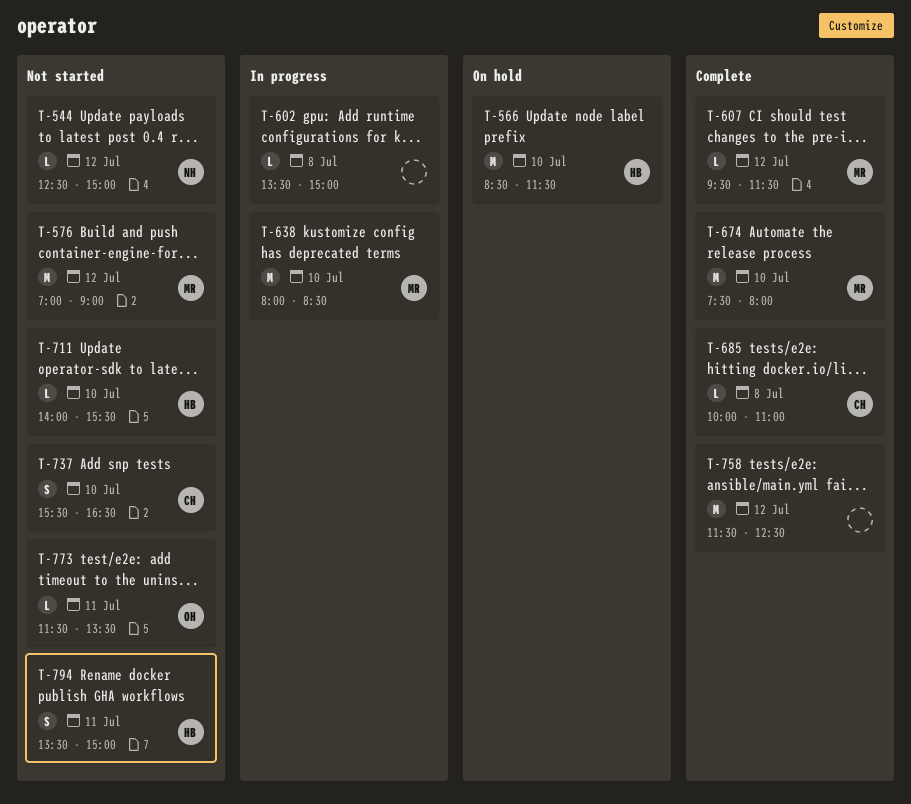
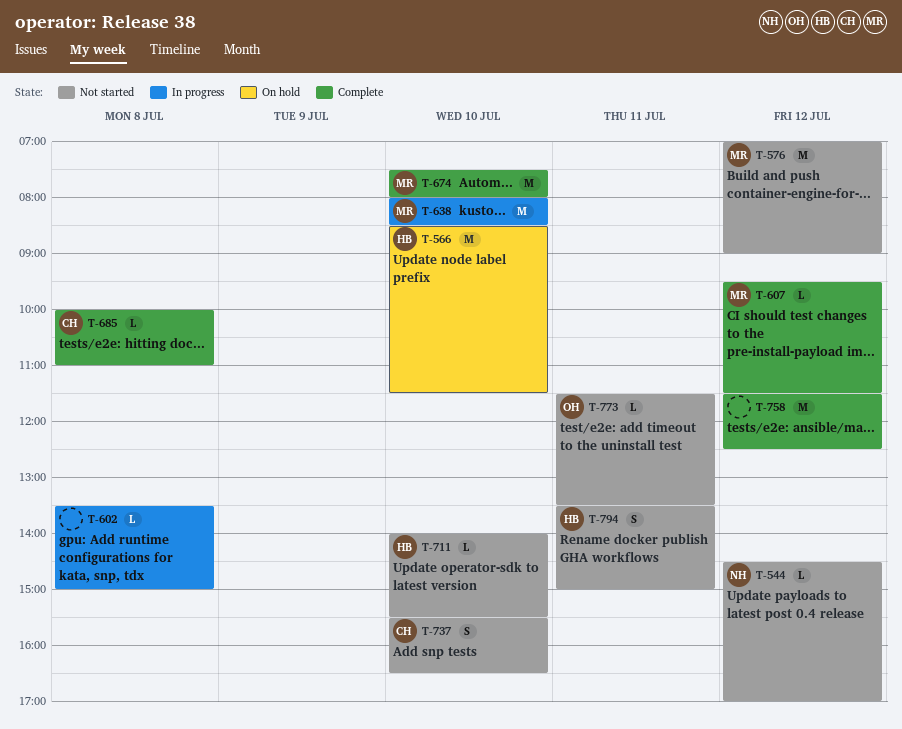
T-544, begins: 12:30 -> 14:30
T-544, ends: 15:00 -> 17:00

